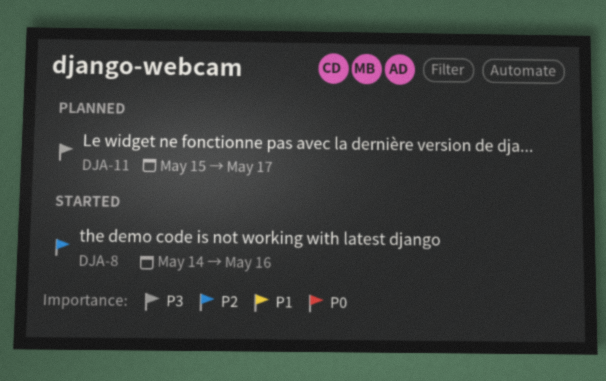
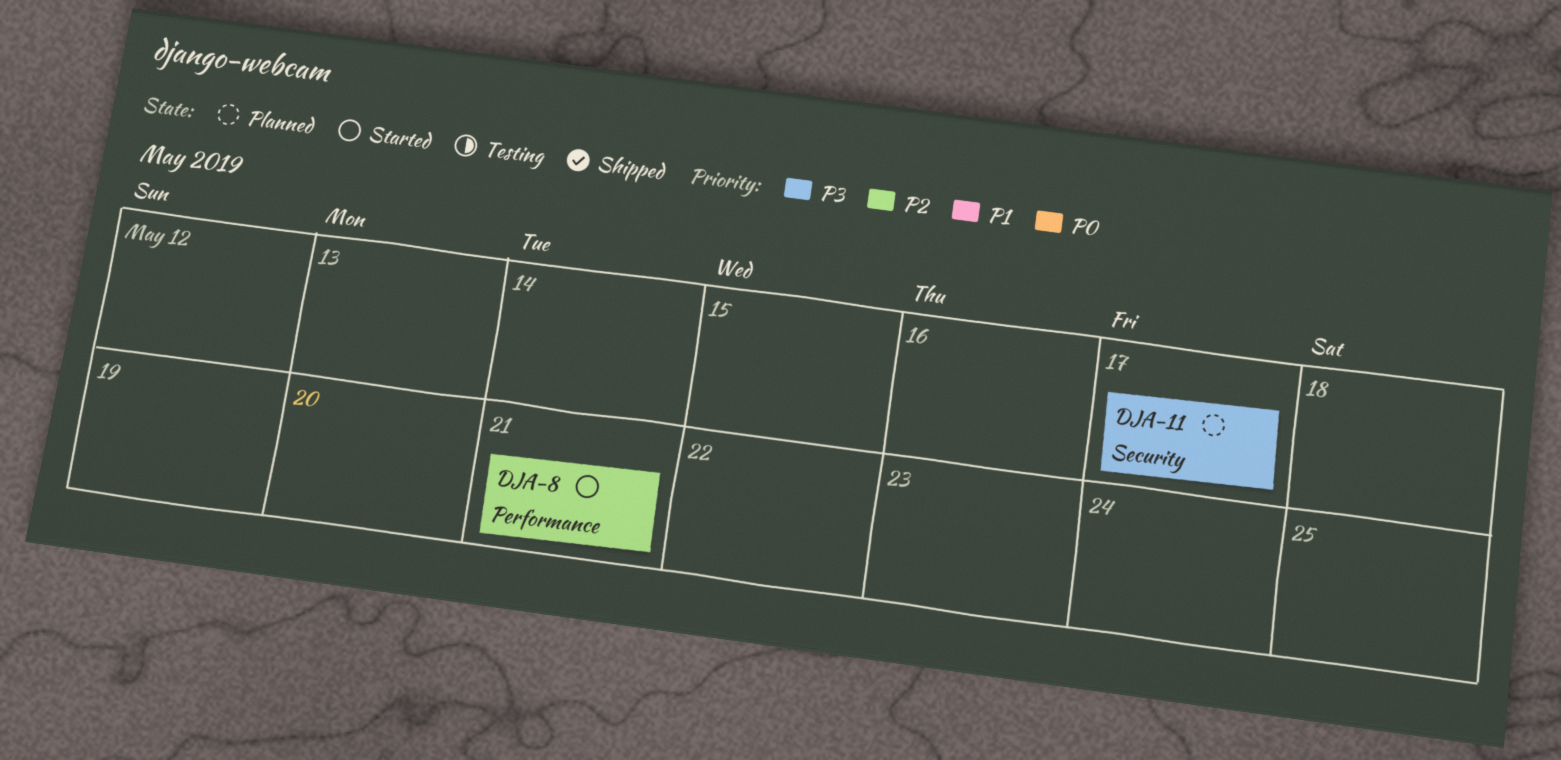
DJA-8, due: May 16 -> May 21

